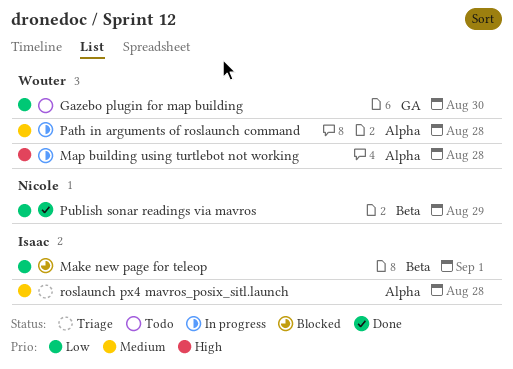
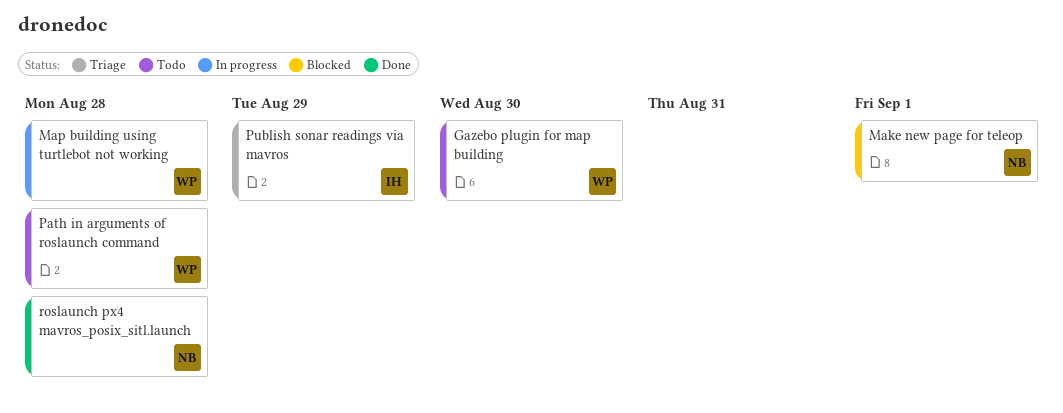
Make new page for teleop, owner: Isaac -> Nicole
Path in arguments of roslaunch command, status: In progress -> Todo
Publish sonar readings via mavros, status: Done -> Triage
Publish sonar readings via mavros, owner: Nicole -> Isaac
roslaunch px4 mavros_posix_sitl.launch, status: Triage -> Done
roslaunch px4 mavros_posix_sitl.launch, owner: Isaac -> Nicole

